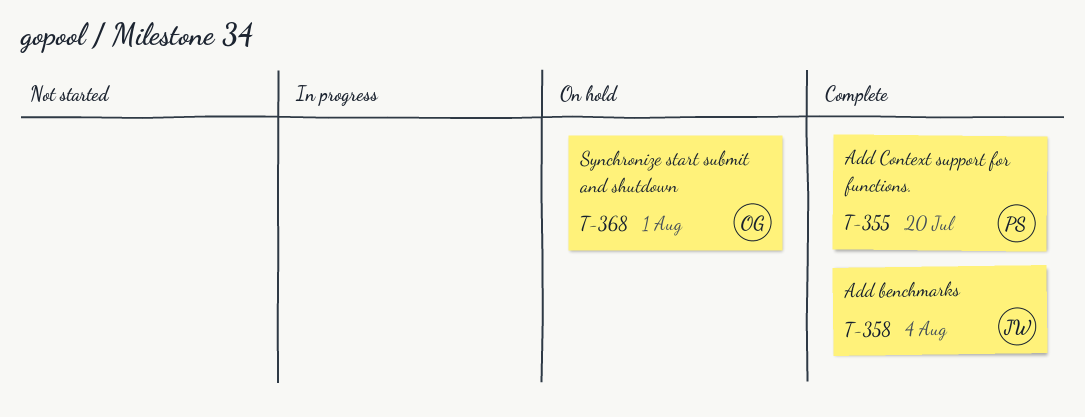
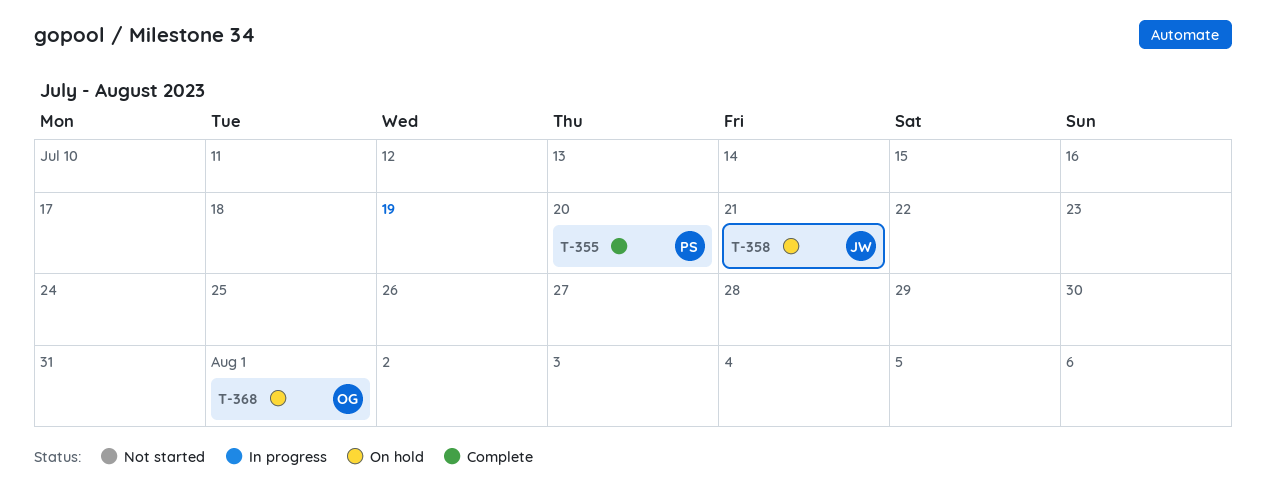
T-358, status: Complete -> On hold
T-358, due: Aug 4 -> Jul 21

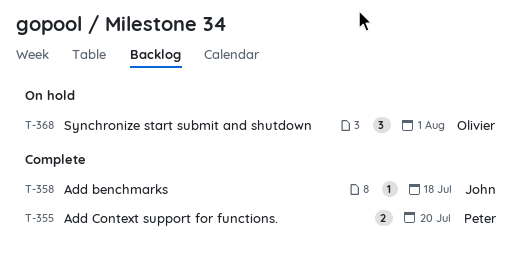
T-358, status: On hold -> Complete
T-358, due: Jul 21 -> Jul 18

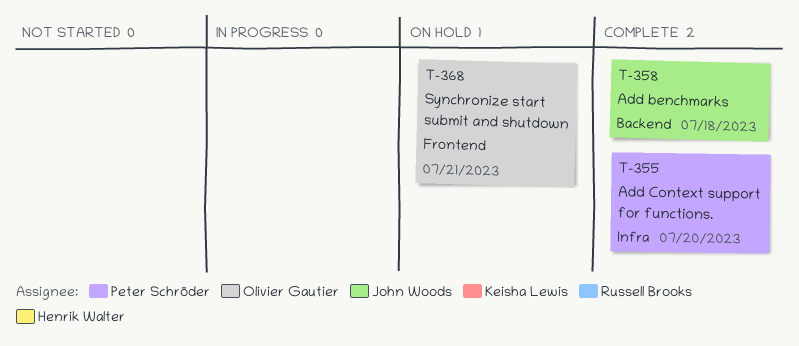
T-368, due: Aug 1 -> Jul 21

